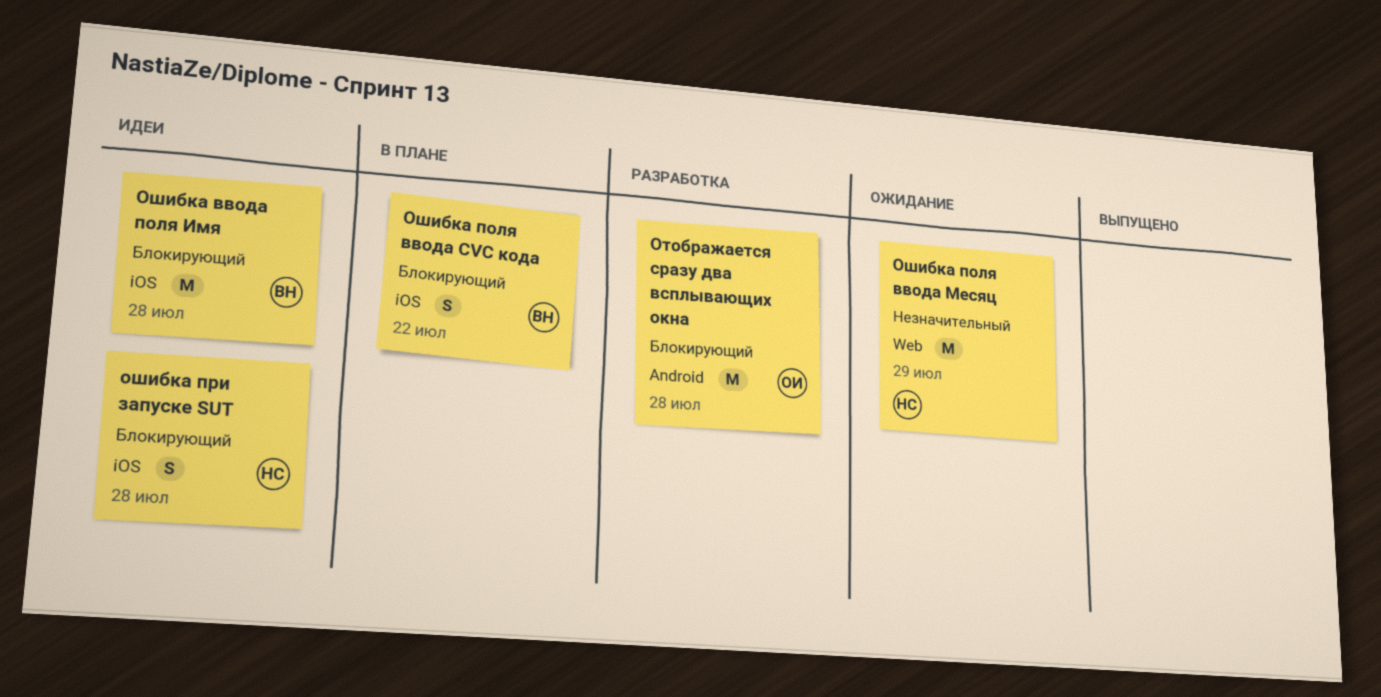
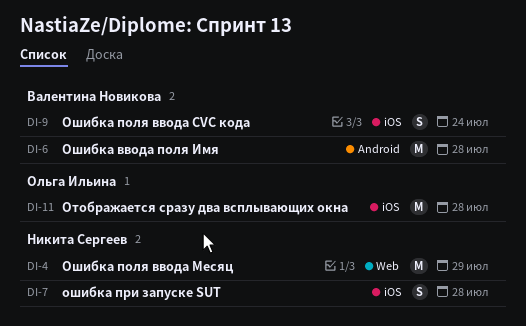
Отображается сразу два всплывающих окна, label: Android -> iOS
Ошибка ввода поля Имя, label: iOS -> Android
Ошибка поля ввода CVC кода, due: Jul 22 -> Jul 24

